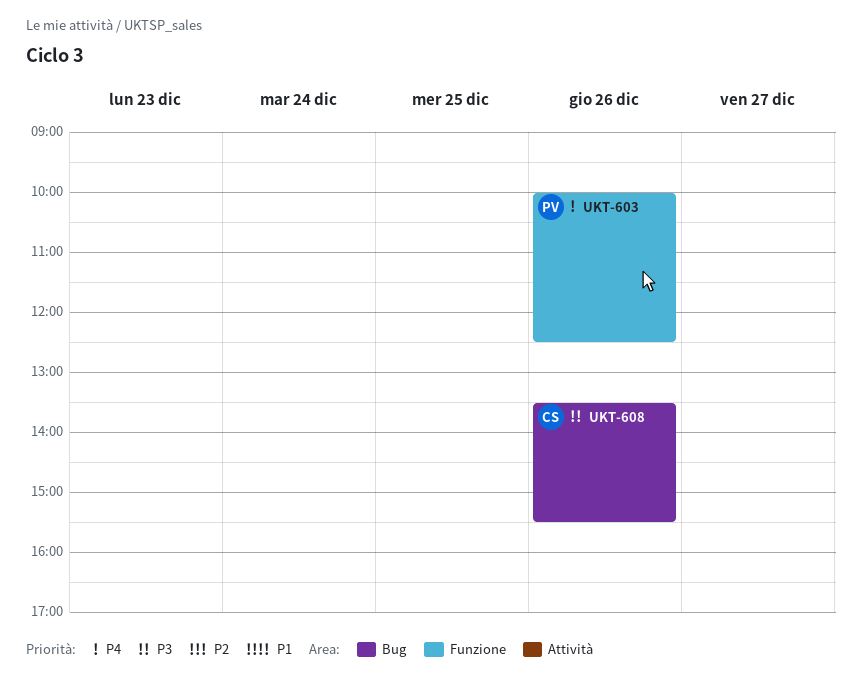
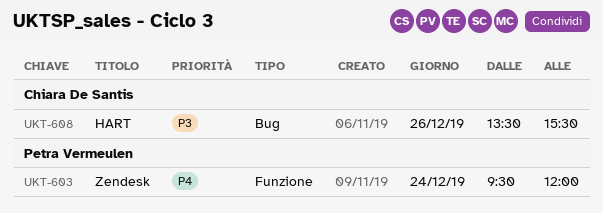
UKT-603, day: Dec 26 -> Dec 24
UKT-603, begins: 10:00 -> 09:30
UKT-603, ends: 12:30 -> 12:00

